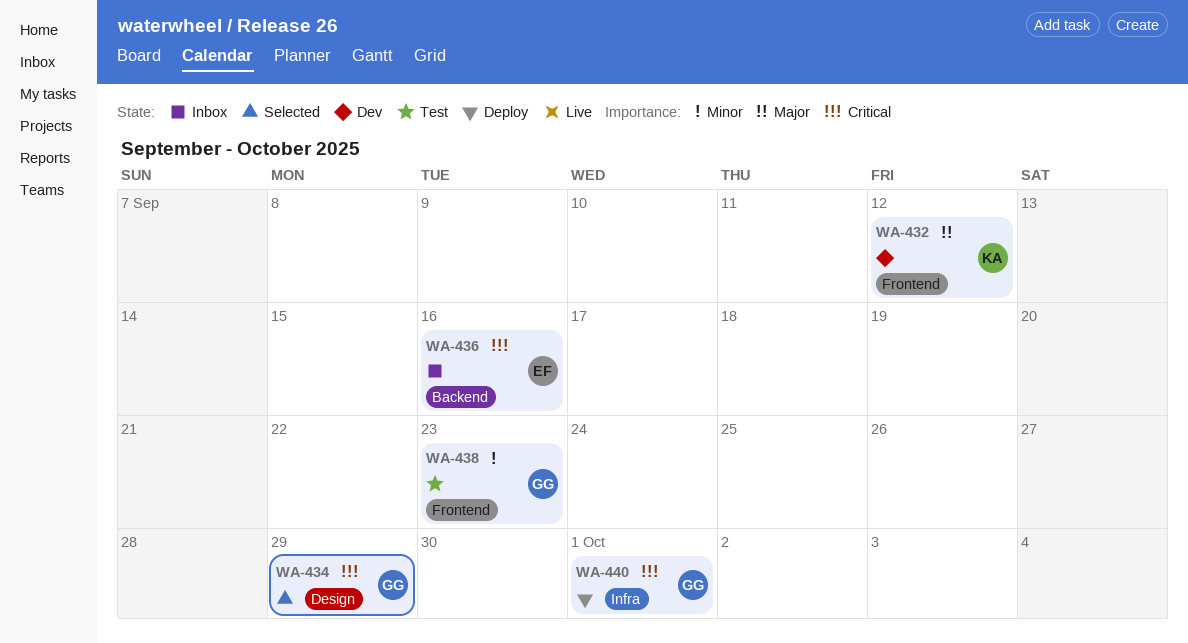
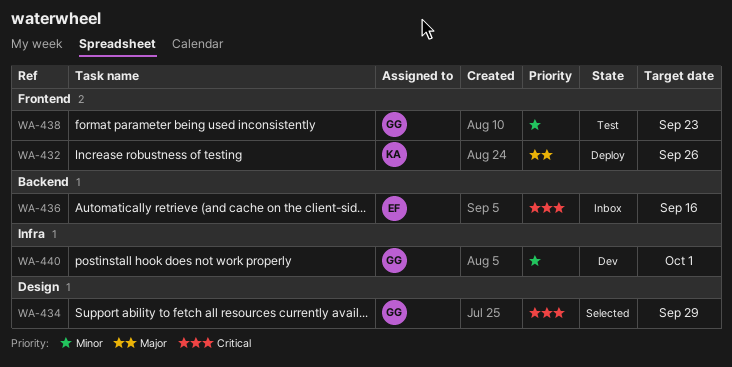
WA-432, status: Dev -> Deploy
WA-432, due: Sep 12 -> Sep 26
WA-440, status: Deploy -> Dev
WA-440, priority: Critical -> Minor

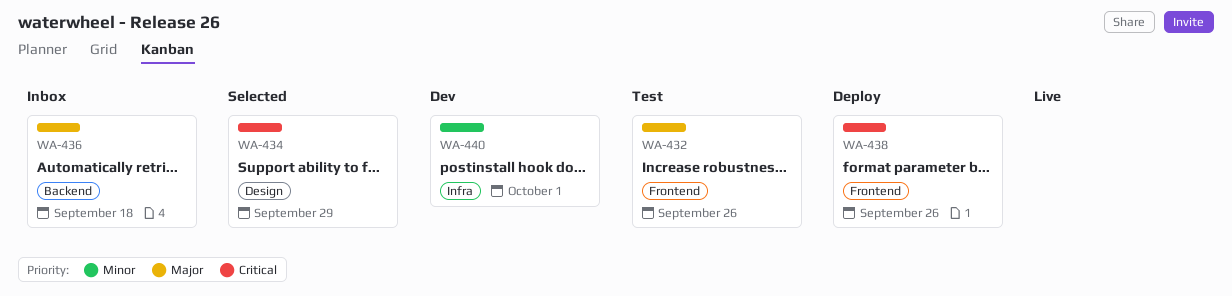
WA-432, status: Deploy -> Test
WA-436, priority: Critical -> Major
WA-436, due: Sep 16 -> Sep 18
WA-438, status: Test -> Deploy
WA-438, priority: Minor -> Critical
WA-438, due: Sep 23 -> Sep 26

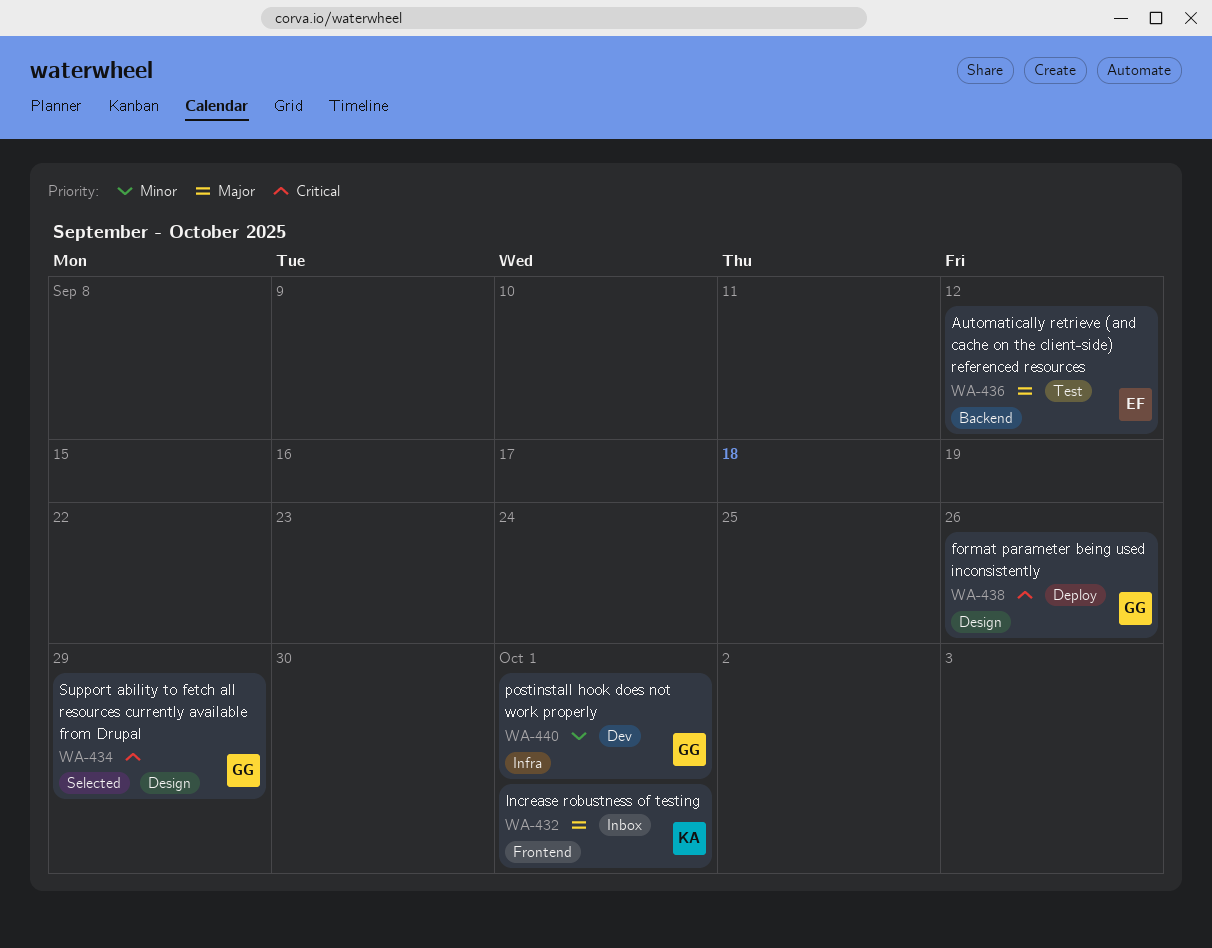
WA-432, status: Test -> Inbox
WA-432, due: Sep 26 -> Oct 1
WA-436, status: Inbox -> Test
WA-436, due: Sep 18 -> Sep 12
WA-438, label: Frontend -> Design

